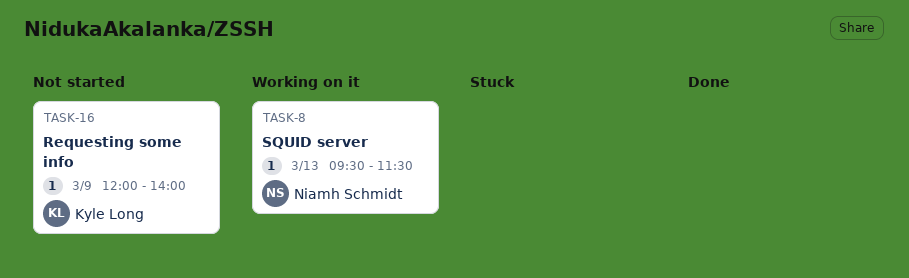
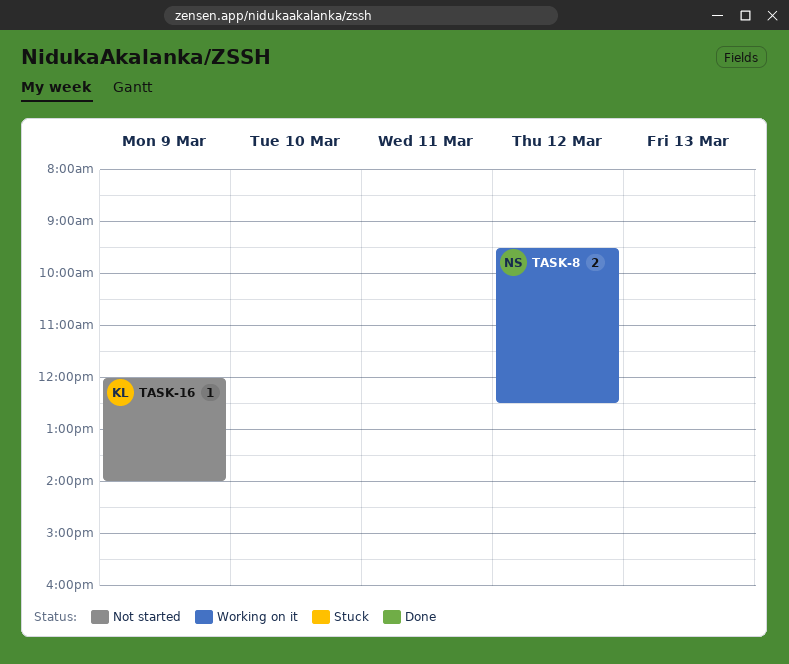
TASK-8, estimate: 1 -> 2
TASK-8, day: Mar 13 -> Mar 12
TASK-8, ends: 11:30 -> 12:30

